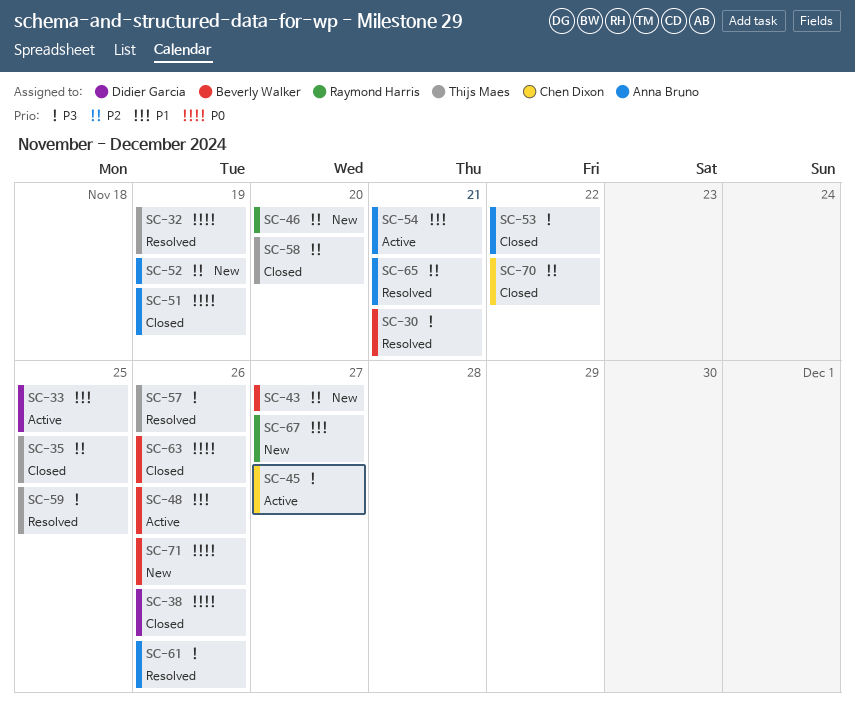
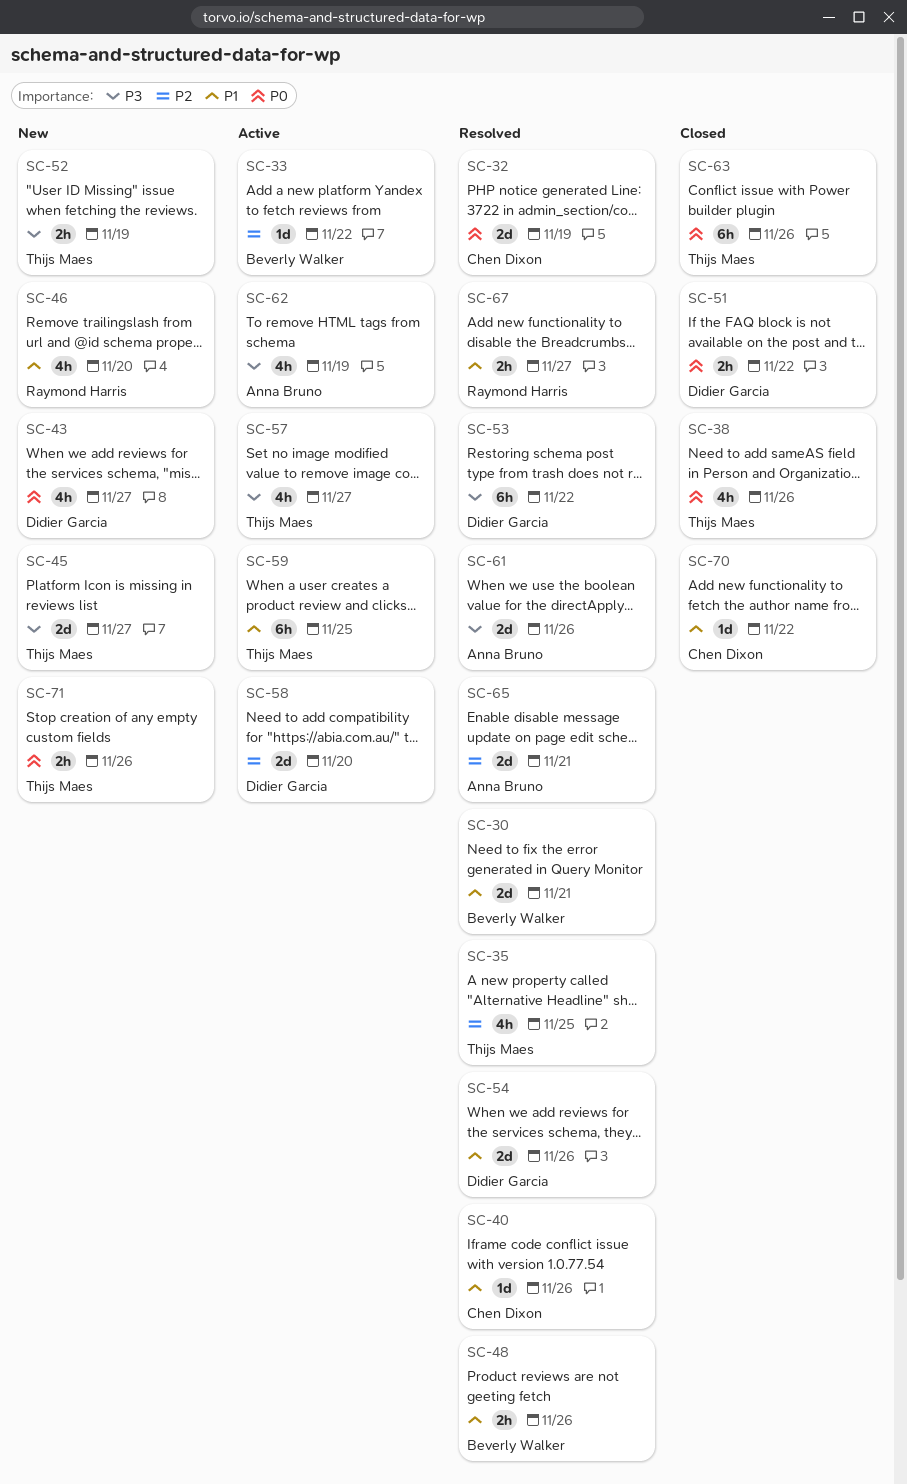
SC-30, priority: P3 -> P1
SC-32, owner: Thijs Maes -> Chen Dixon
SC-33, owner: Didier Garcia -> Beverly Walker
SC-33, priority: P1 -> P2
SC-33, due: Nov 25 -> Nov 22
SC-35, status: Closed -> Resolved
SC-38, owner: Didier Garcia -> Thijs Maes
SC-40: none -> present
SC-43, owner: Beverly Walker -> Didier Garcia
SC-43, priority: P2 -> P0
SC-45, status: Active -> New
SC-45, owner: Chen Dixon -> Thijs Maes
SC-46, priority: P2 -> P1
SC-48, status: Active -> Resolved
SC-51, owner: Anna Bruno -> Didier Garcia
SC-51, due: Nov 19 -> Nov 22
SC-52, owner: Anna Bruno -> Thijs Maes
SC-52, priority: P2 -> P3
SC-53, status: Closed -> Resolved
SC-53, owner: Anna Bruno -> Didier Garcia
SC-54, status: Active -> Resolved
SC-54, owner: Anna Bruno -> Didier Garcia
SC-54, due: Nov 21 -> Nov 26
SC-57, status: Resolved -> Active
SC-57, due: Nov 26 -> Nov 27
SC-58, status: Closed -> Active
SC-58, owner: Thijs Maes -> Didier Garcia
SC-59, status: Resolved -> Active
SC-59, priority: P3 -> P1
SC-62: none -> present
SC-63, owner: Beverly Walker -> Thijs Maes
SC-67, status: New -> Resolved
SC-70, priority: P2 -> P1
SC-71, owner: Beverly Walker -> Thijs Maes

